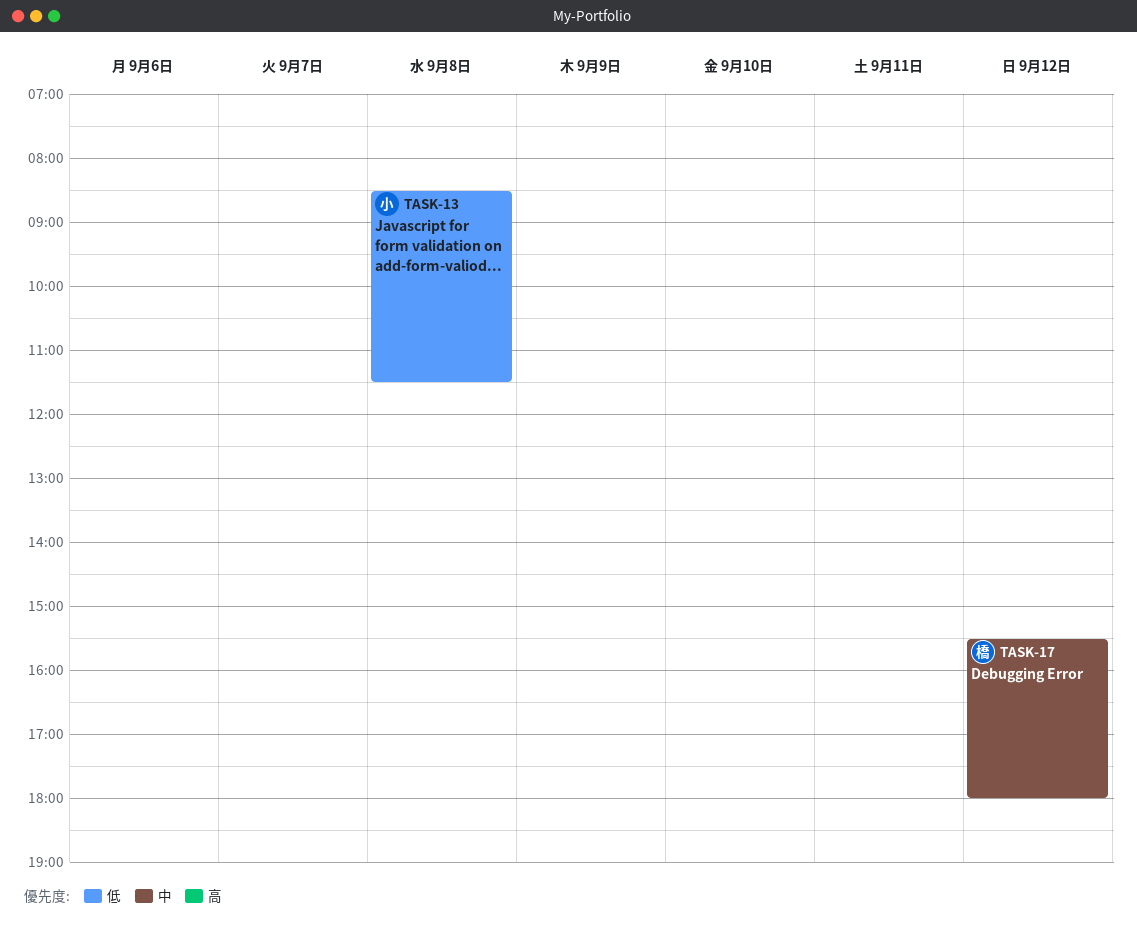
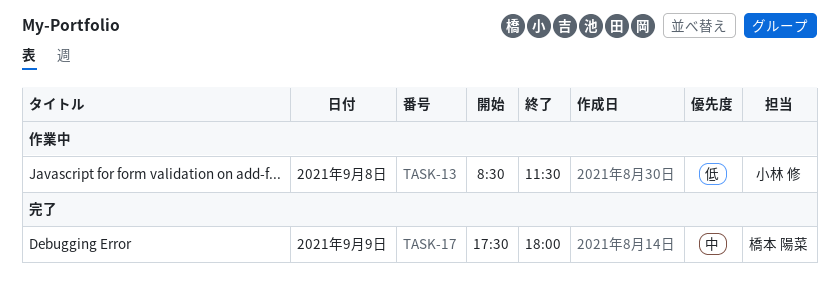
TASK-17, day: Sep 12 -> Sep 9
TASK-17, begins: 15:30 -> 17:30

